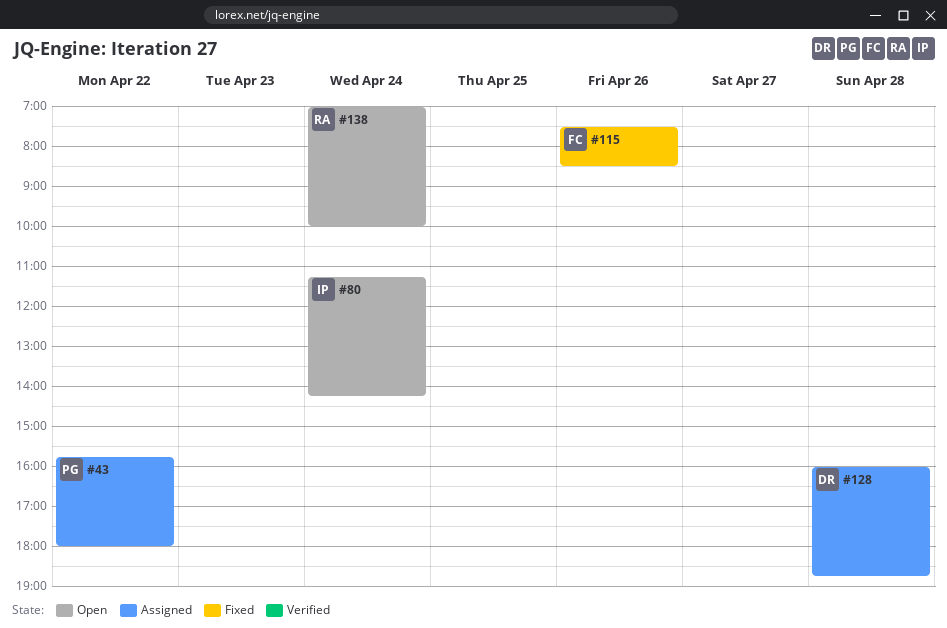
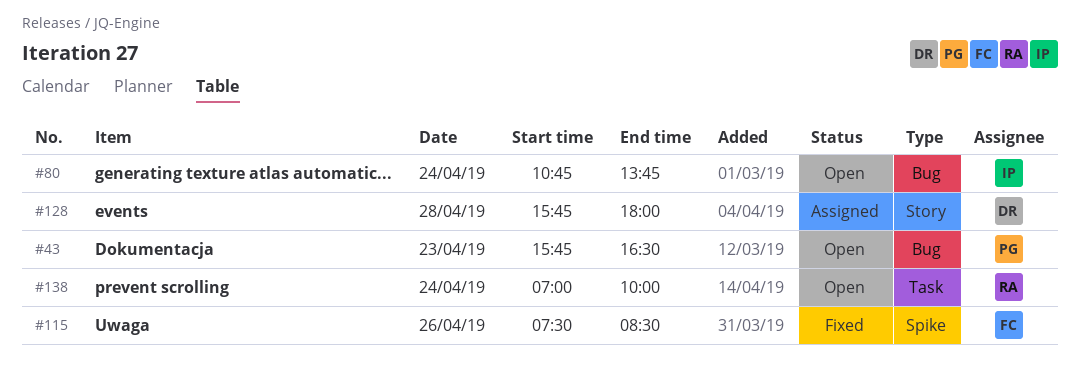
#43, status: Assigned -> Open
#43, day: Apr 22 -> Apr 23
#43, ends: 18:00 -> 16:30
#80, begins: 11:15 -> 10:45
#80, ends: 14:15 -> 13:45
#128, begins: 16:00 -> 15:45
#128, ends: 18:45 -> 18:00

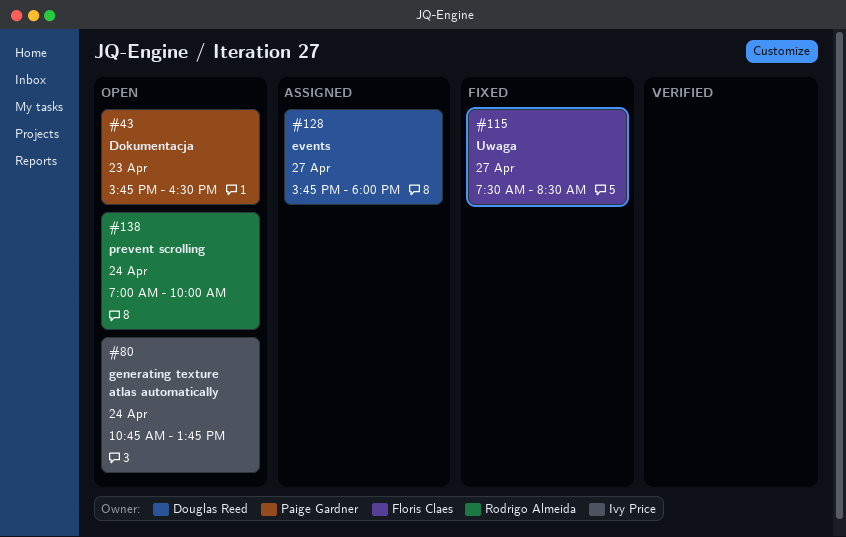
#115, day: Apr 26 -> Apr 27
#128, day: Apr 28 -> Apr 27

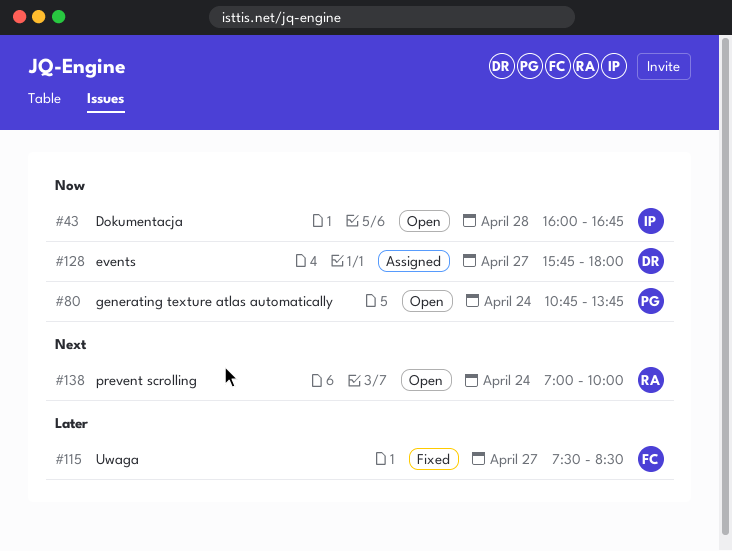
#43, owner: Paige Gardner -> Ivy Price
#43, day: Apr 23 -> Apr 28
#43, begins: 15:45 -> 16:00
#43, ends: 16:30 -> 16:45
#80, owner: Ivy Price -> Paige Gardner

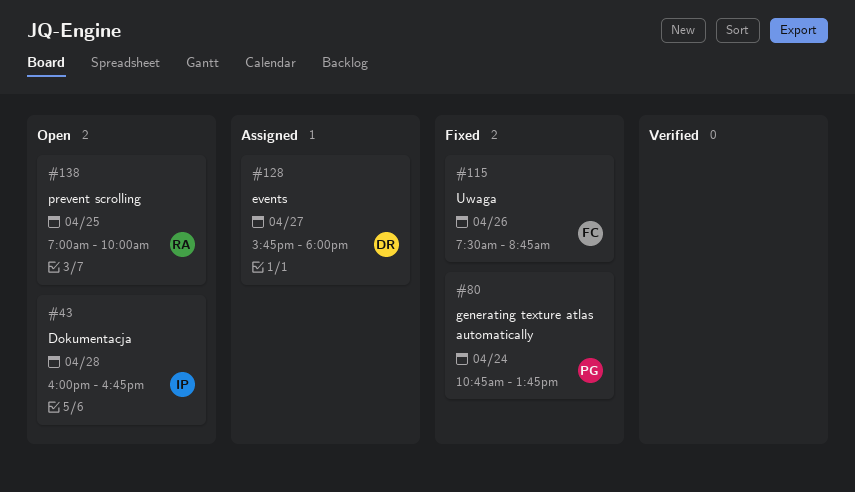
#80, status: Open -> Fixed
#115, day: Apr 27 -> Apr 26
#115, ends: 08:30 -> 08:45
#138, day: Apr 24 -> Apr 25

